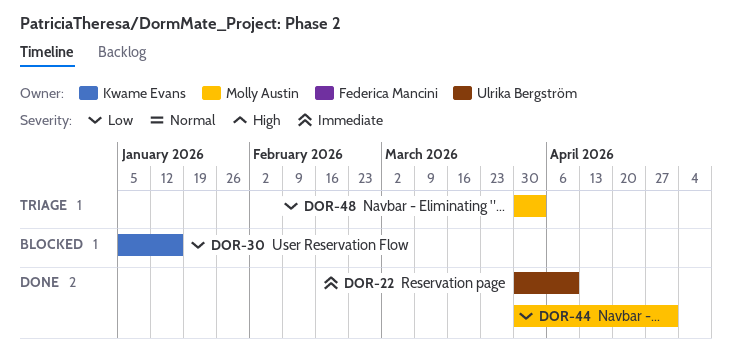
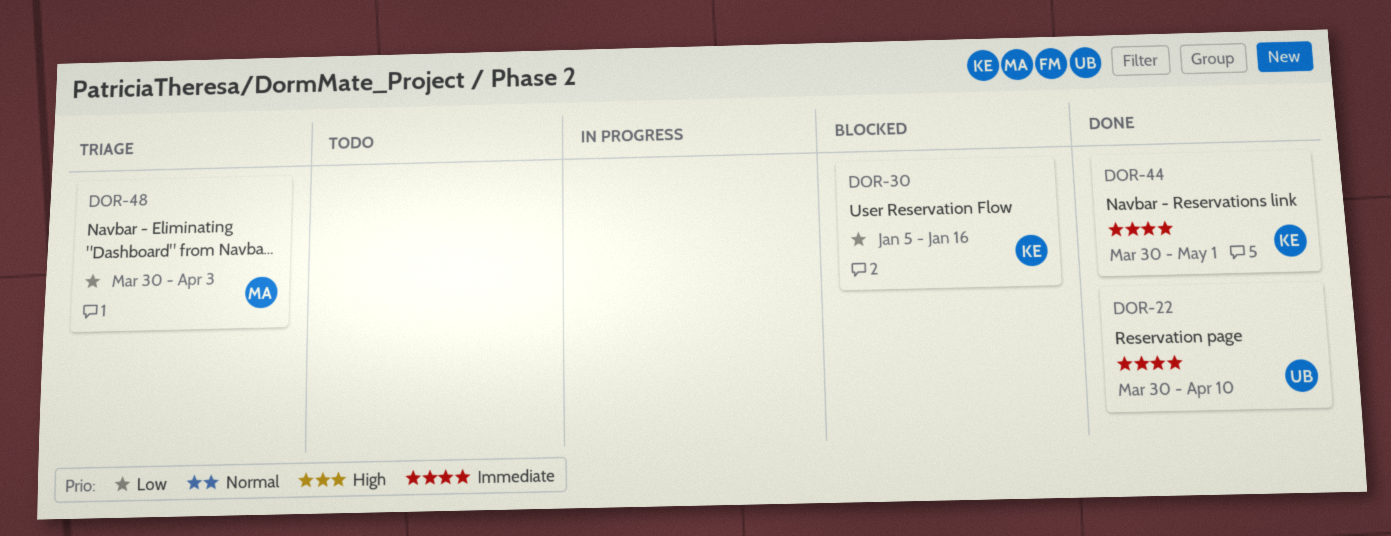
DOR-44, owner: Molly Austin -> Kwame Evans
DOR-44, priority: Low -> Immediate

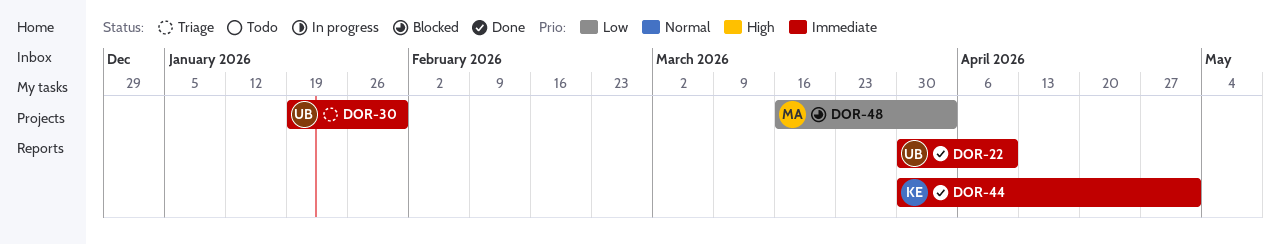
DOR-30, status: Blocked -> Triage
DOR-30, owner: KE -> UB
DOR-30, priority: Low -> Immediate
DOR-30, start: Jan 5 -> Jan 19
DOR-30, due: Jan 16 -> Jan 30
DOR-48, status: Triage -> Blocked
DOR-48, start: Mar 30 -> Mar 16

